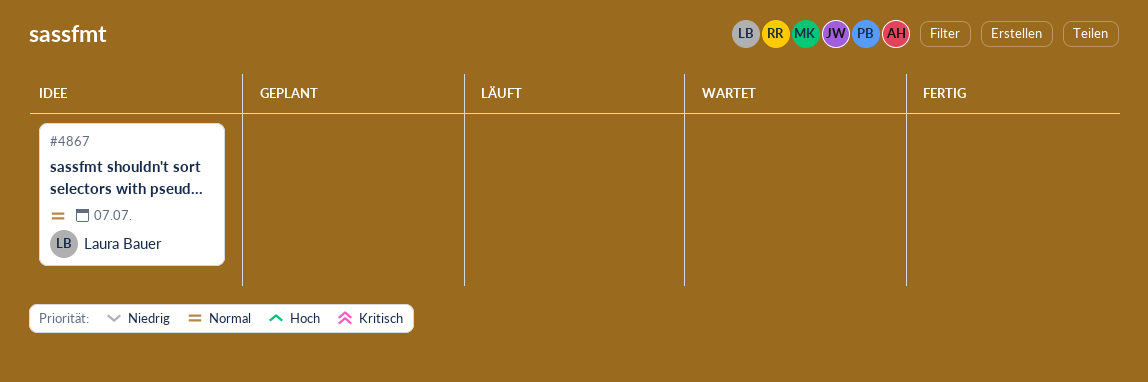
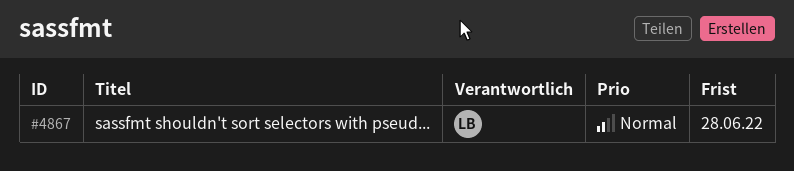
#4867, due: Jul 7 -> Jun 28

